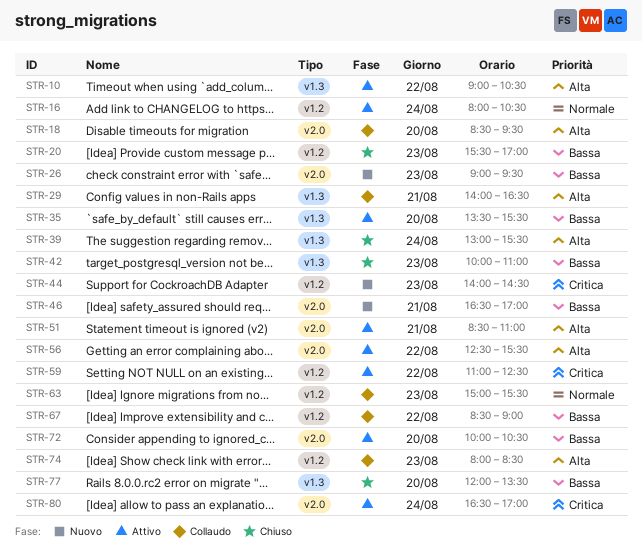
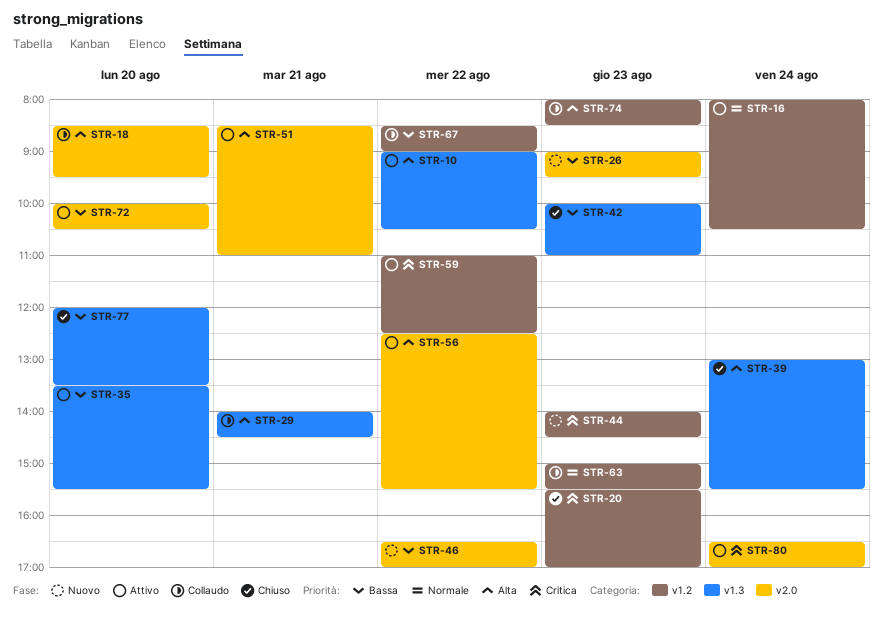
STR-20, priority: Bassa -> Critica
STR-29, ends: 16:30 -> 14:30
STR-46, day: Aug 21 -> Aug 22

